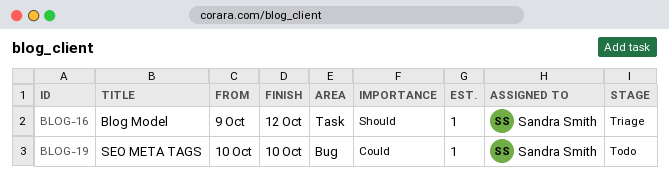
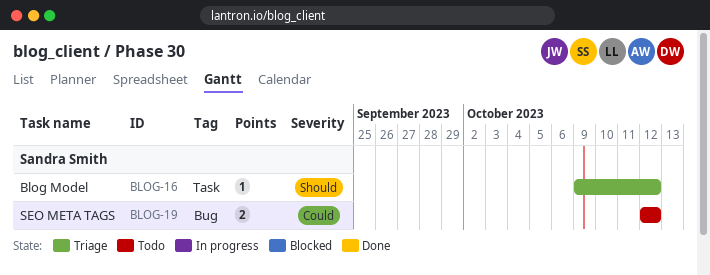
BLOG-19, estimate: 1 -> 2
BLOG-19, start: Oct 10 -> Oct 12
BLOG-19, due: Oct 10 -> Oct 12

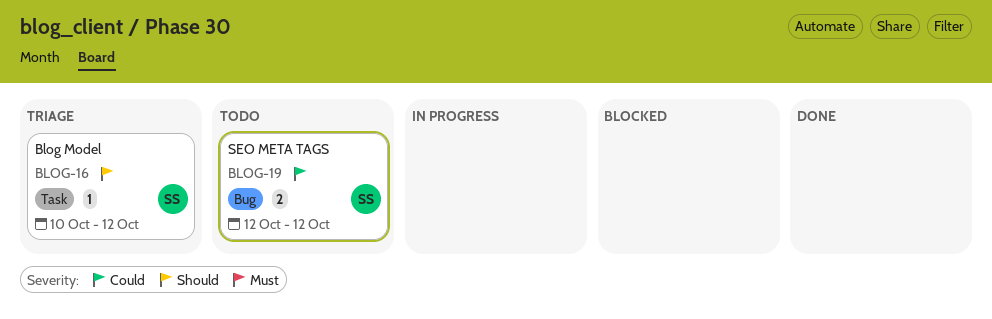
BLOG-16, start: Oct 9 -> Oct 10

